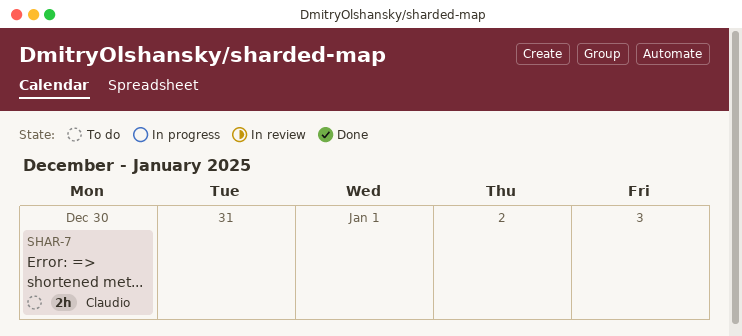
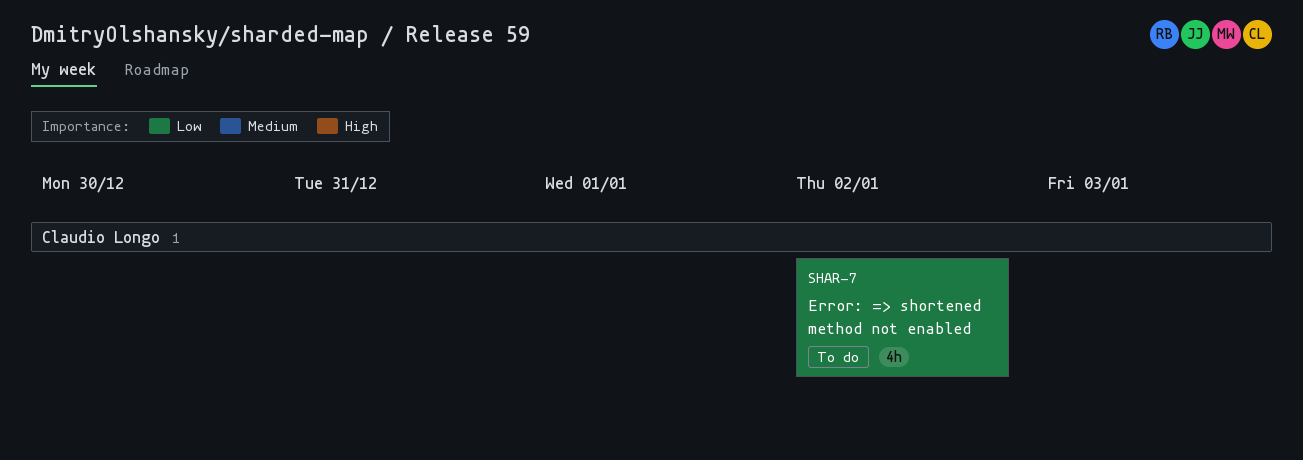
SHAR-7, estimate: 2h -> 4h
SHAR-7, due: Dec 30 -> Jan 2

